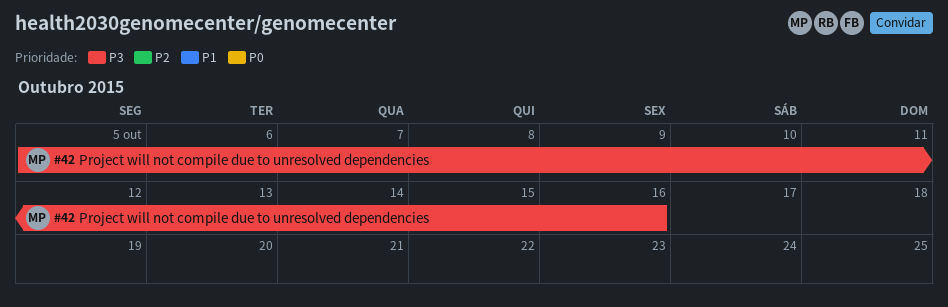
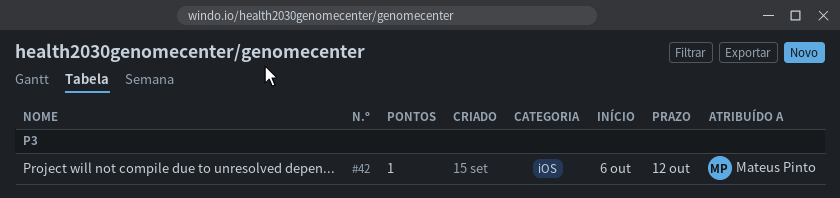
#42, start: Oct 5 -> Oct 6
#42, due: Oct 16 -> Oct 12

